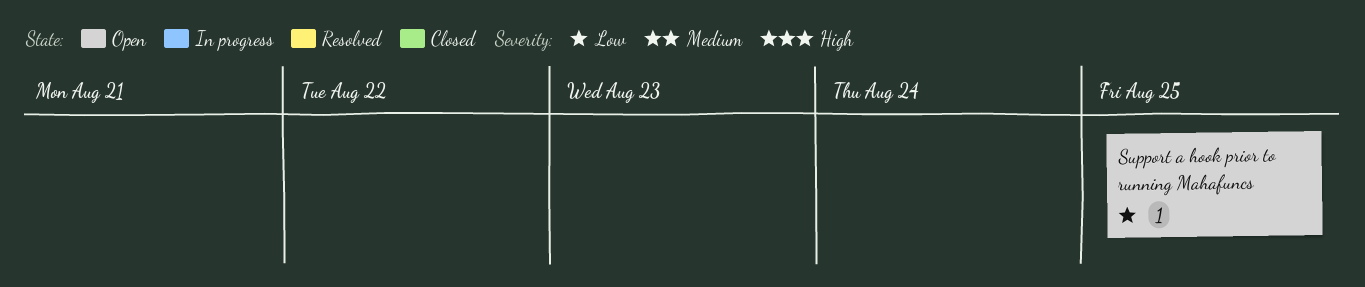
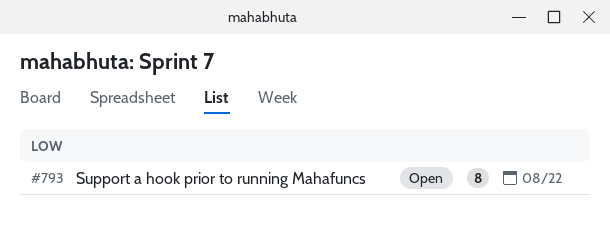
Support a hook prior to running Mahafuncs, estimate: 1 -> 8
Support a hook prior to running Mahafuncs, due: Aug 25 -> Aug 22

